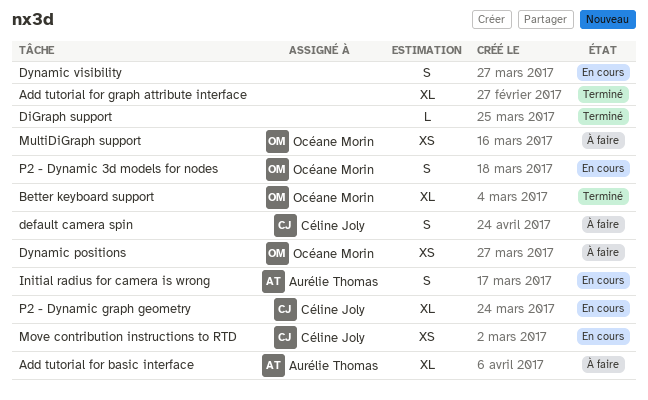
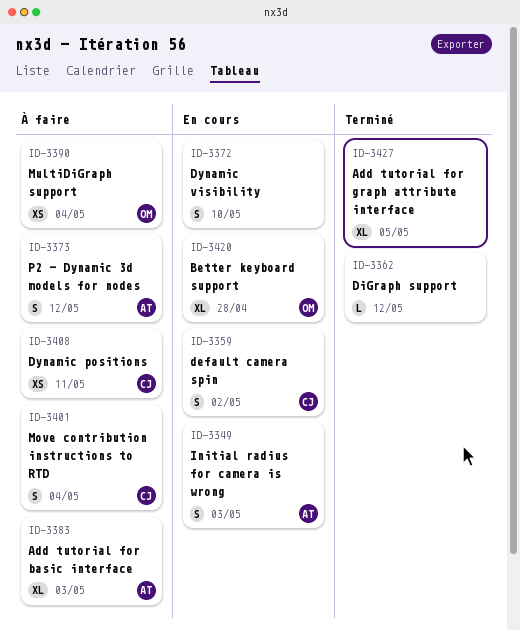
Better keyboard support, status: Terminé -> En cours
default camera spin, status: À faire -> En cours
Dynamic positions, owner: Océane Morin -> Céline Joly
Move contribution instructions to RTD, status: En cours -> À faire
Move contribution instructions to RTD, estimate: XS -> S
P2 - Dynamic 3d models for nodes, status: En cours -> À faire
P2 - Dynamic 3d models for nodes, owner: Océane Morin -> Aurélie Thomas
P2 - Dynamic graph geometry: present -> none

